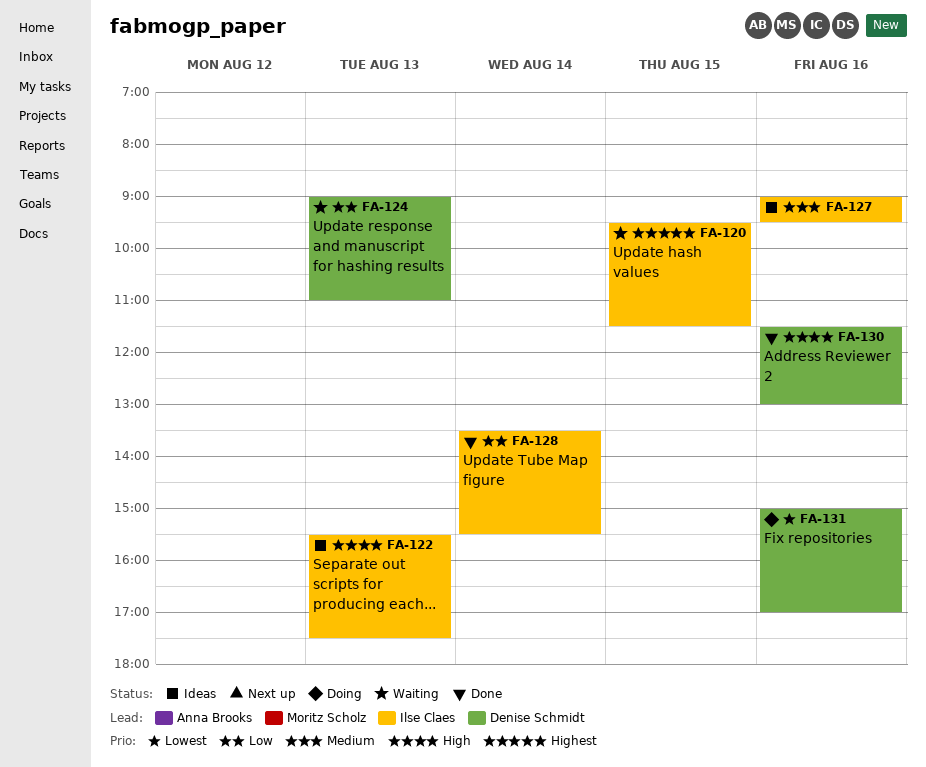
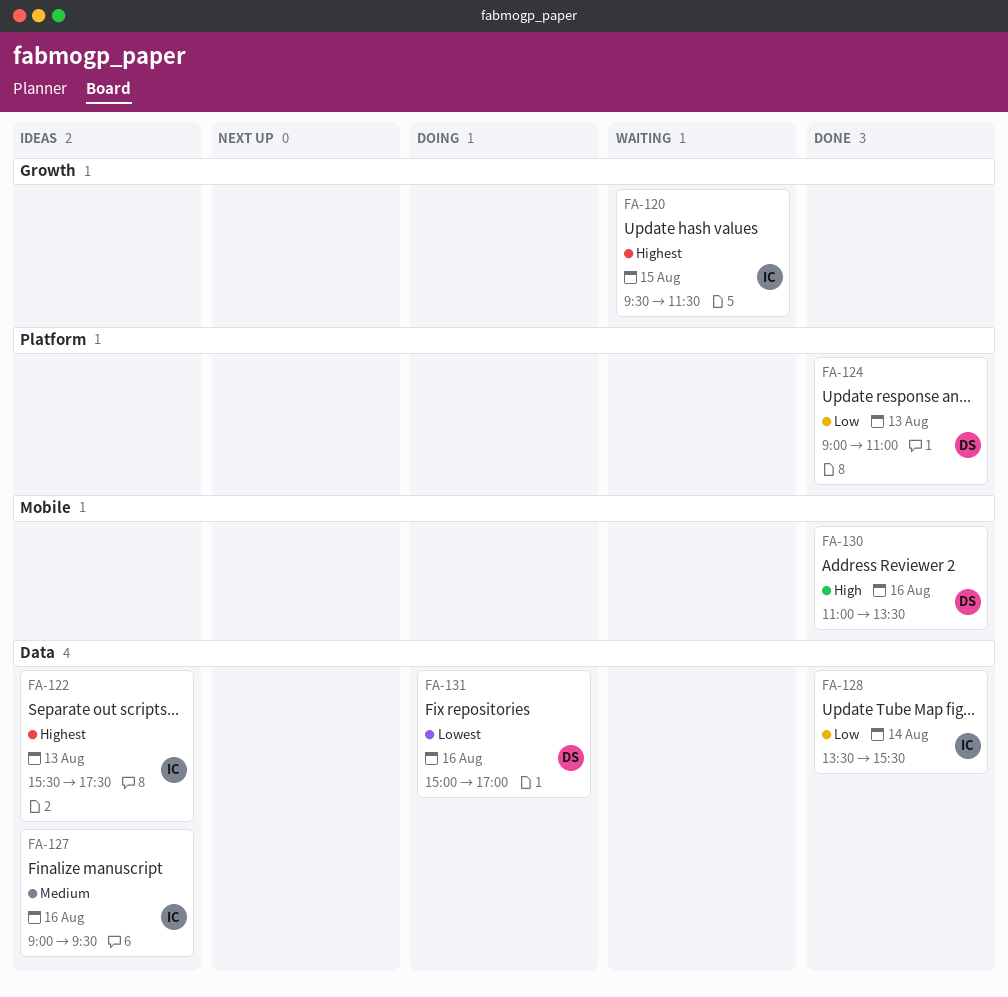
FA-122, priority: High -> Highest
FA-124, status: Waiting -> Done
FA-130, begins: 11:30 -> 11:00
FA-130, ends: 13:00 -> 13:30

